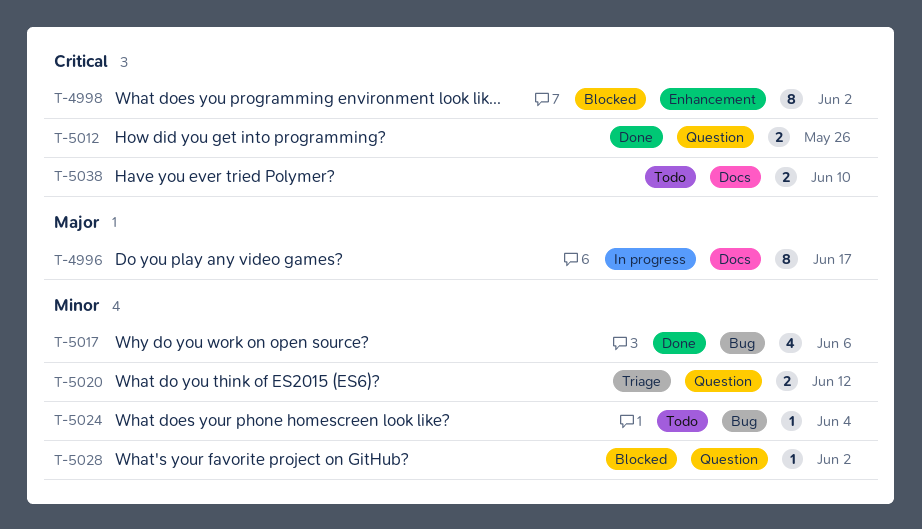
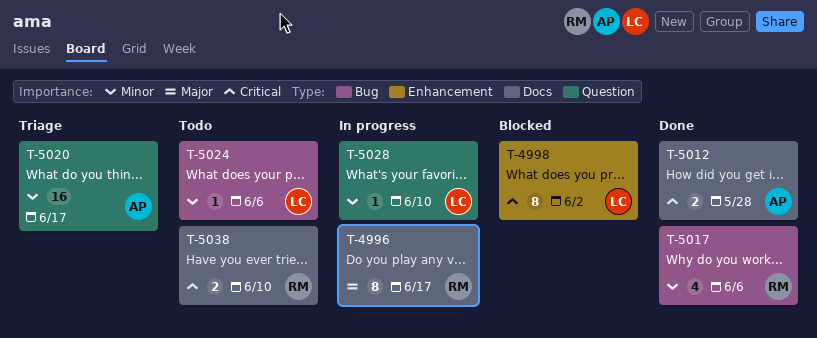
T-5012, label: Question -> Docs
T-5012, due: May 26 -> May 28
T-5020, estimate: 2 -> 16
T-5020, due: Jun 12 -> Jun 17
T-5024, due: Jun 4 -> Jun 6
T-5028, status: Blocked -> In progress
T-5028, due: Jun 2 -> Jun 10

